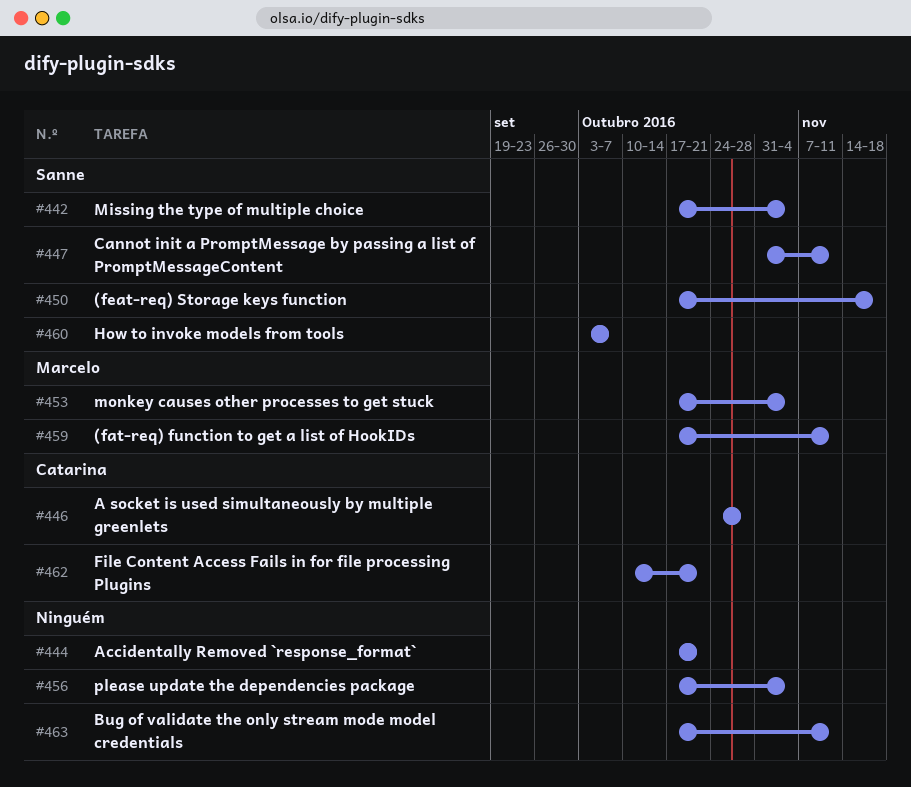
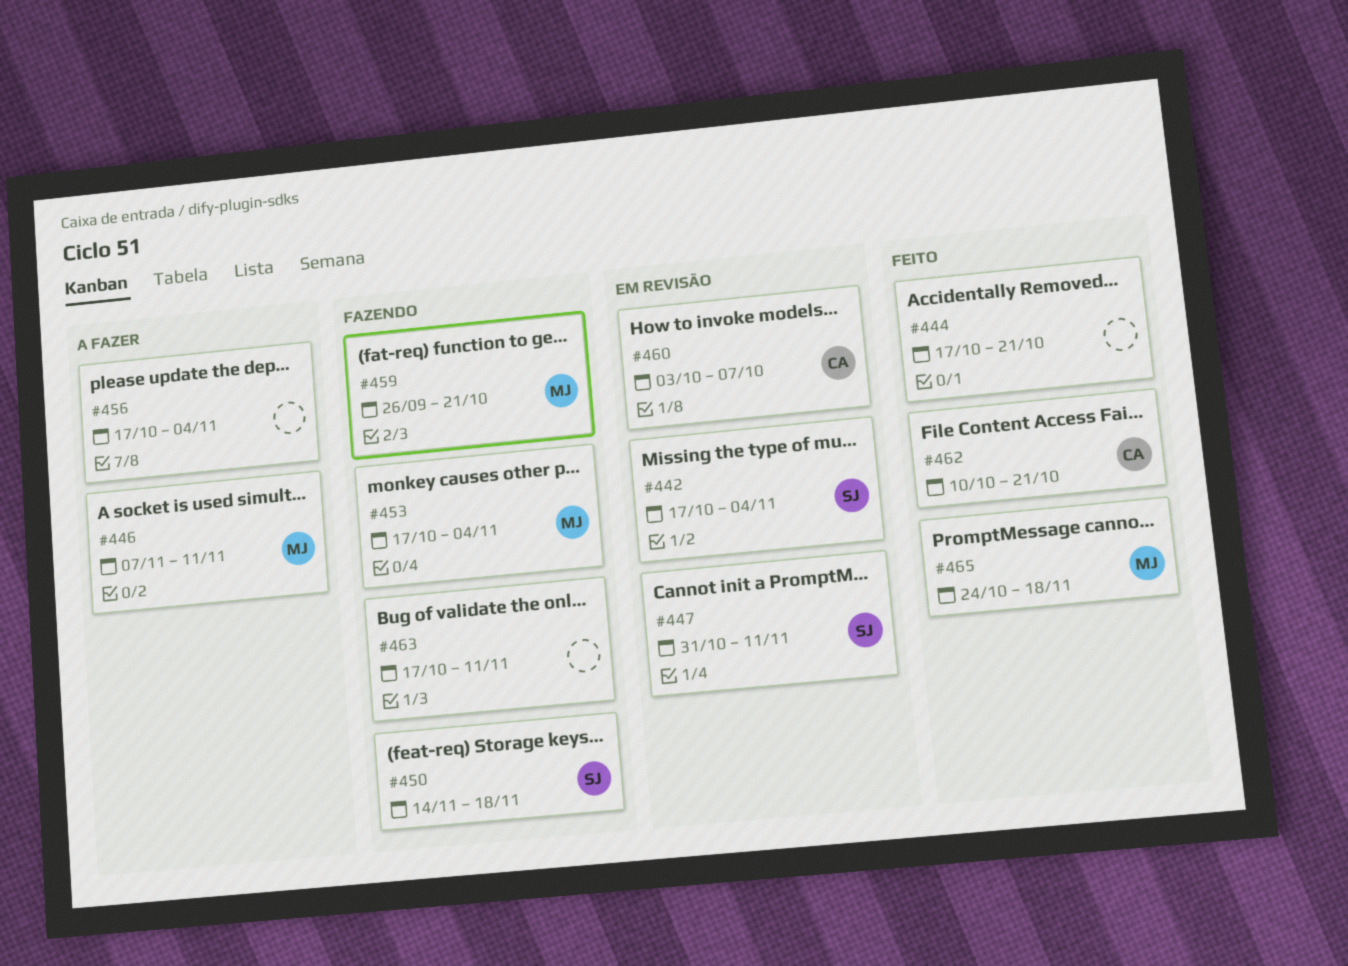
#446, owner: Catarina -> Marcelo
#446, start: Oct 24 -> Nov 7
#446, due: Oct 28 -> Nov 11
#450, start: Oct 17 -> Nov 14
#459, start: Oct 17 -> Sep 26
#459, due: Nov 11 -> Oct 21
#460, owner: Sanne -> Catarina
#465: none -> present

